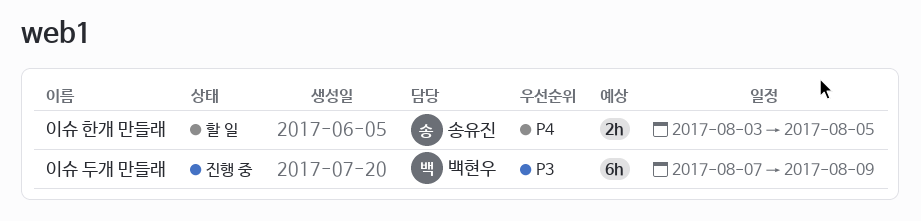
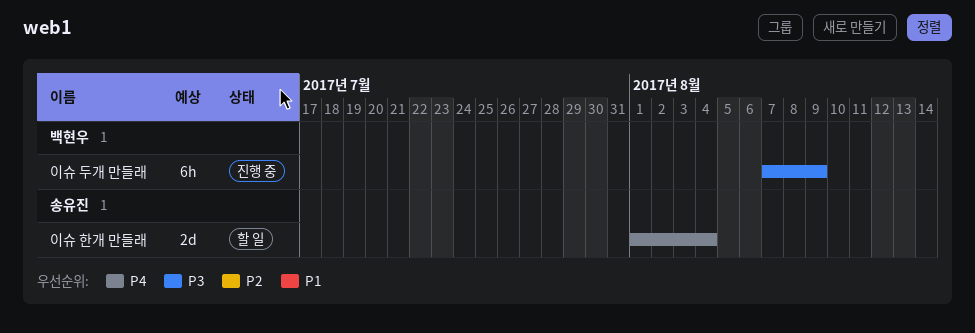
이슈 한개 만들래, estimate: 2h -> 2d
이슈 한개 만들래, start: Aug 3 -> Aug 1
이슈 한개 만들래, due: Aug 5 -> Aug 4

